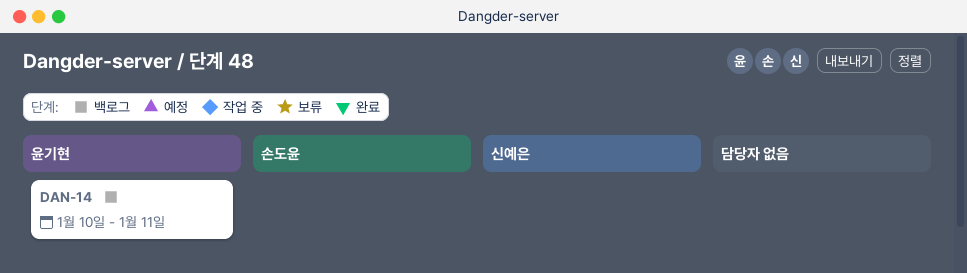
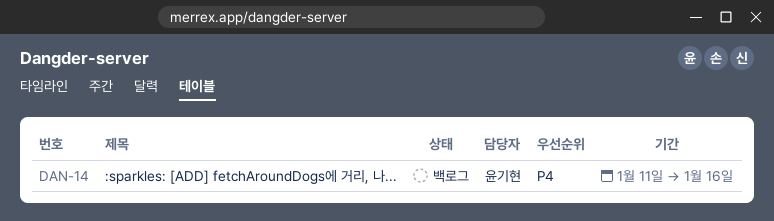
DAN-14, start: Jan 10 -> Jan 11
DAN-14, due: Jan 11 -> Jan 16

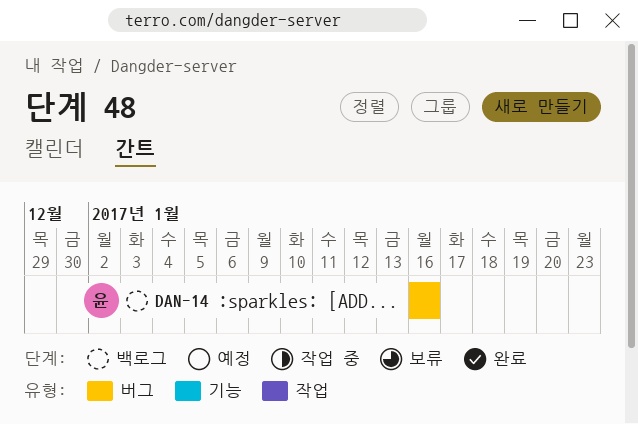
DAN-14, start: Jan 11 -> Jan 16

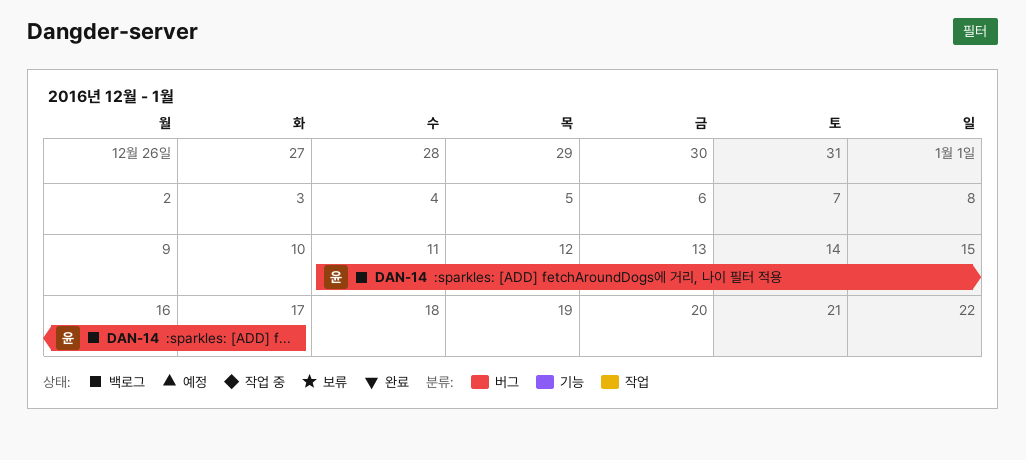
DAN-14, start: Jan 16 -> Jan 11
DAN-14, due: Jan 16 -> Jan 17

